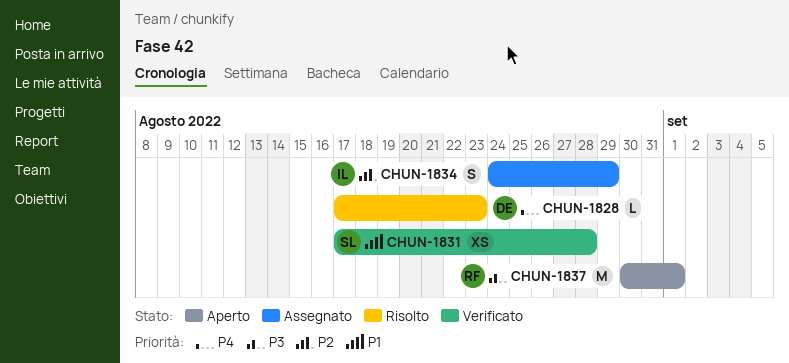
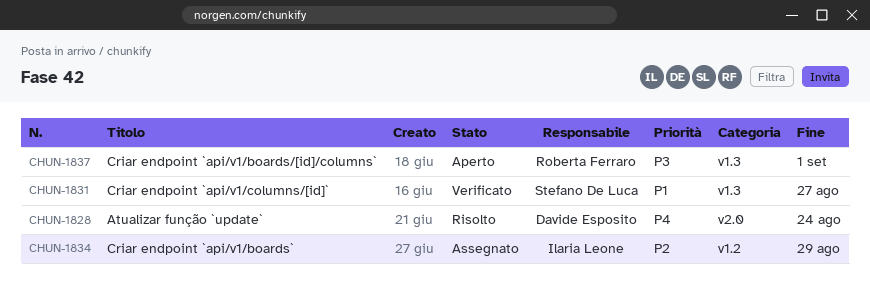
CHUN-1828, due: Aug 23 -> Aug 24
CHUN-1831, due: Aug 28 -> Aug 27

